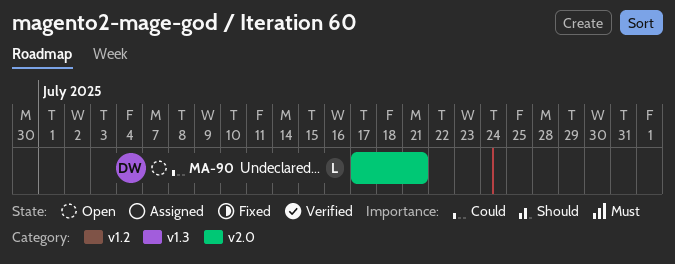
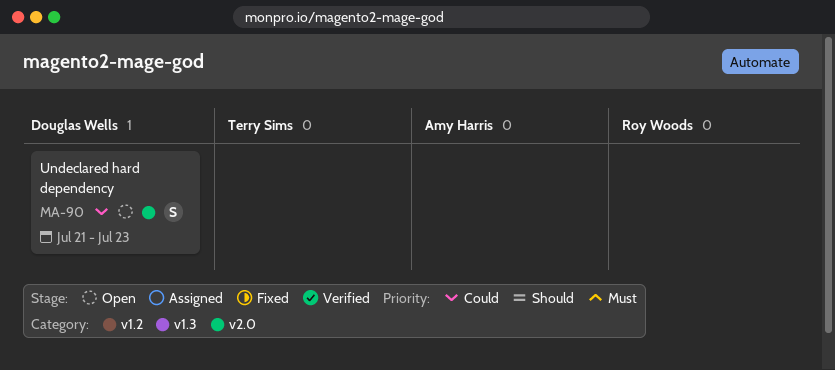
MA-90, estimate: L -> S
MA-90, start: Jul 17 -> Jul 21
MA-90, due: Jul 21 -> Jul 23

